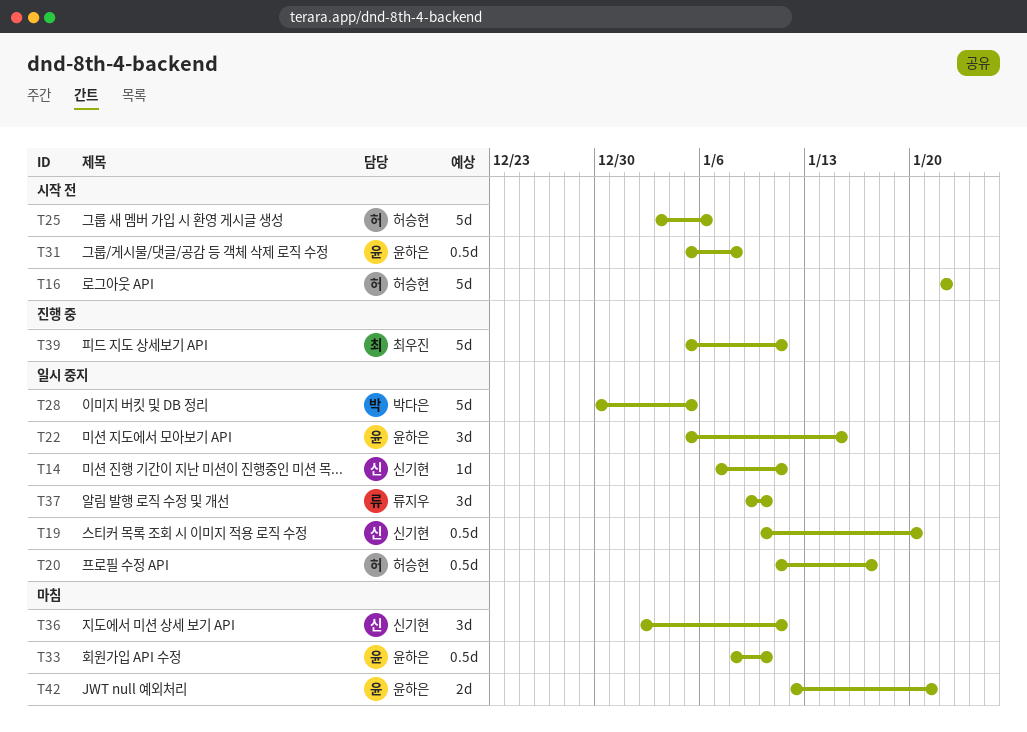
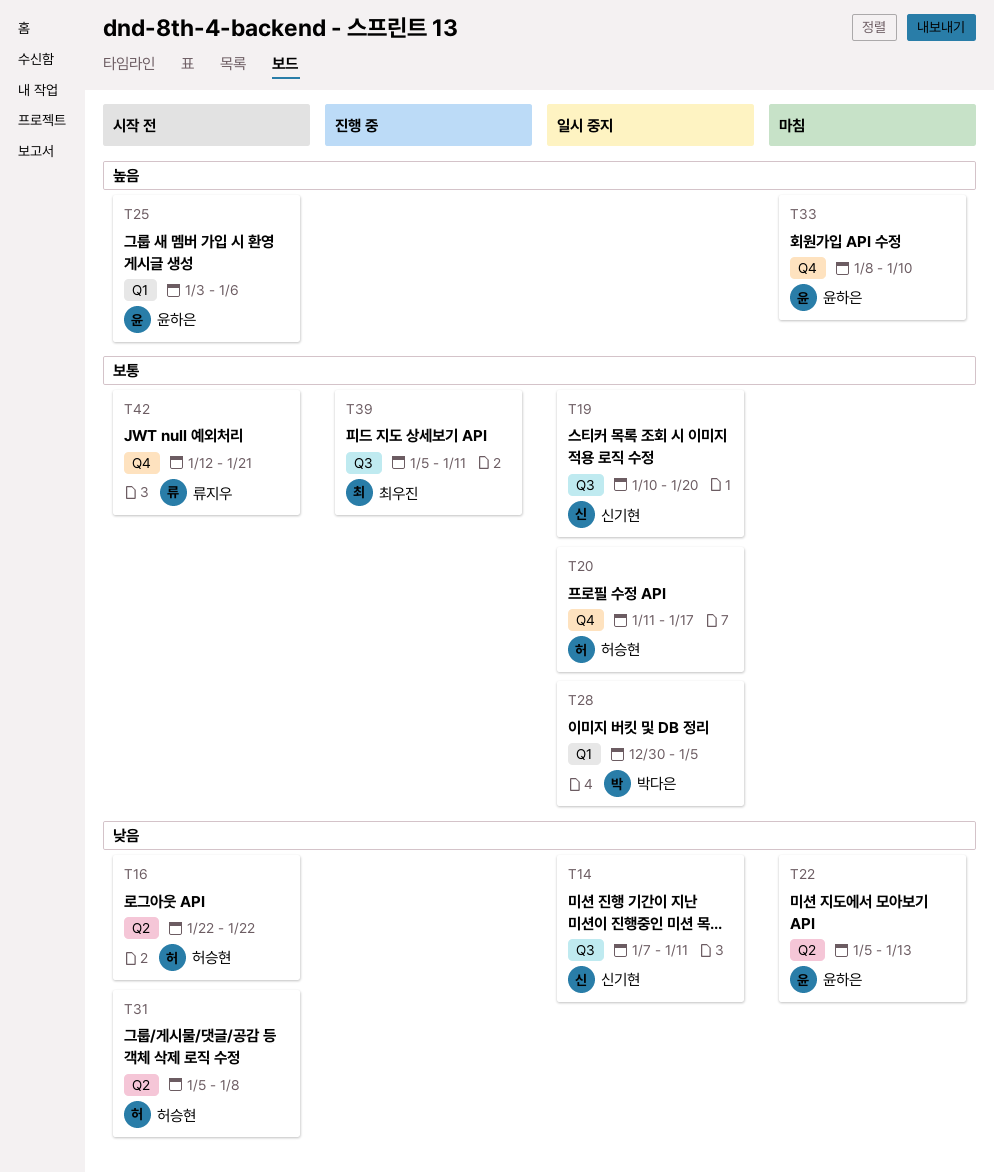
T22, status: 일시 중지 -> 마침
T22, due: Jan 15 -> Jan 13
T25, owner: 허승현 -> 윤하은
T31, owner: 윤하은 -> 허승현
T36: present -> none
T37: present -> none
T42, status: 마침 -> 시작 전
T42, owner: 윤하은 -> 류지우

